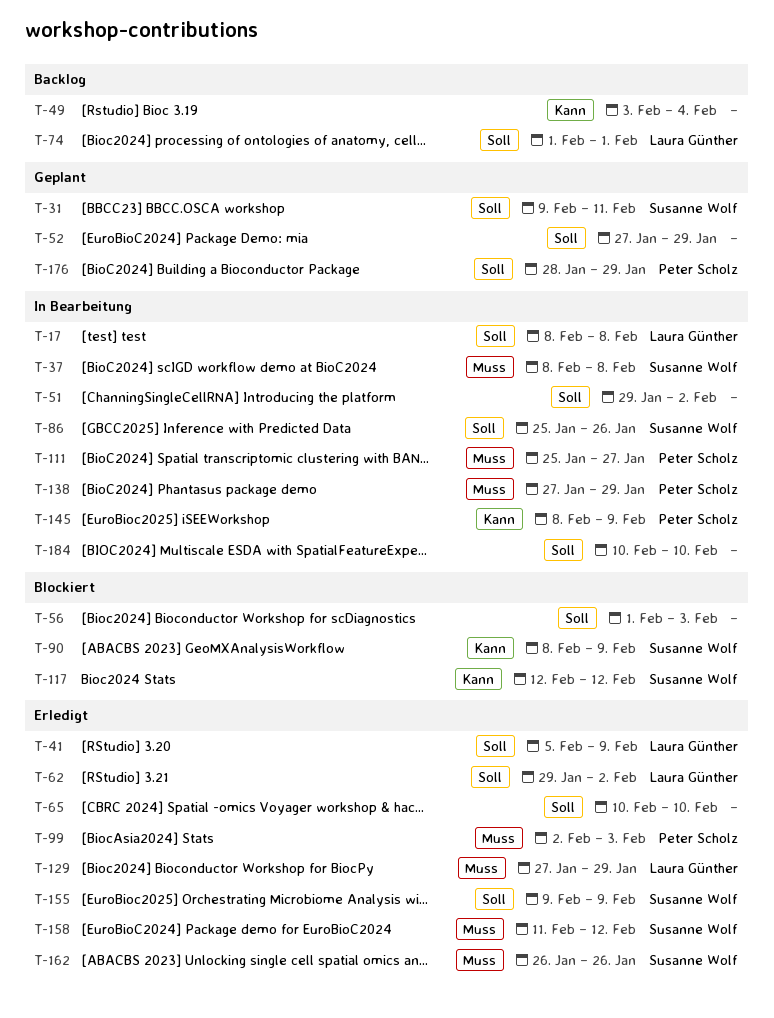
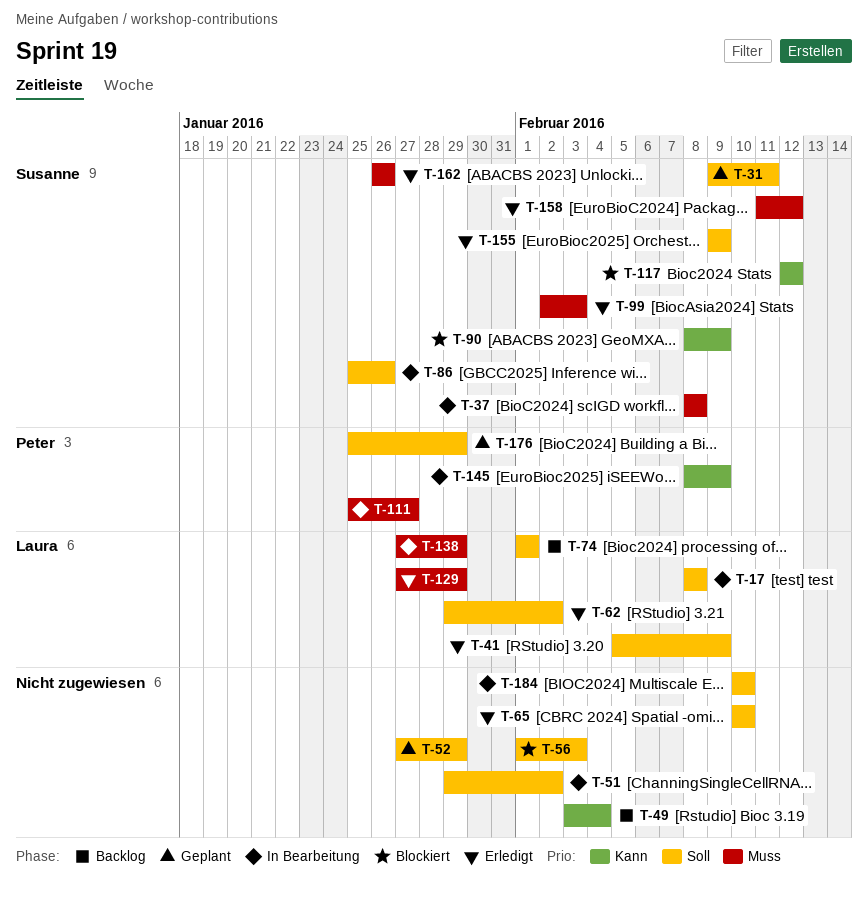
T-99, owner: Peter Scholz -> Susanne Wolf
T-138, owner: Peter Scholz -> Laura Günther
T-176, start: Jan 28 -> Jan 25

